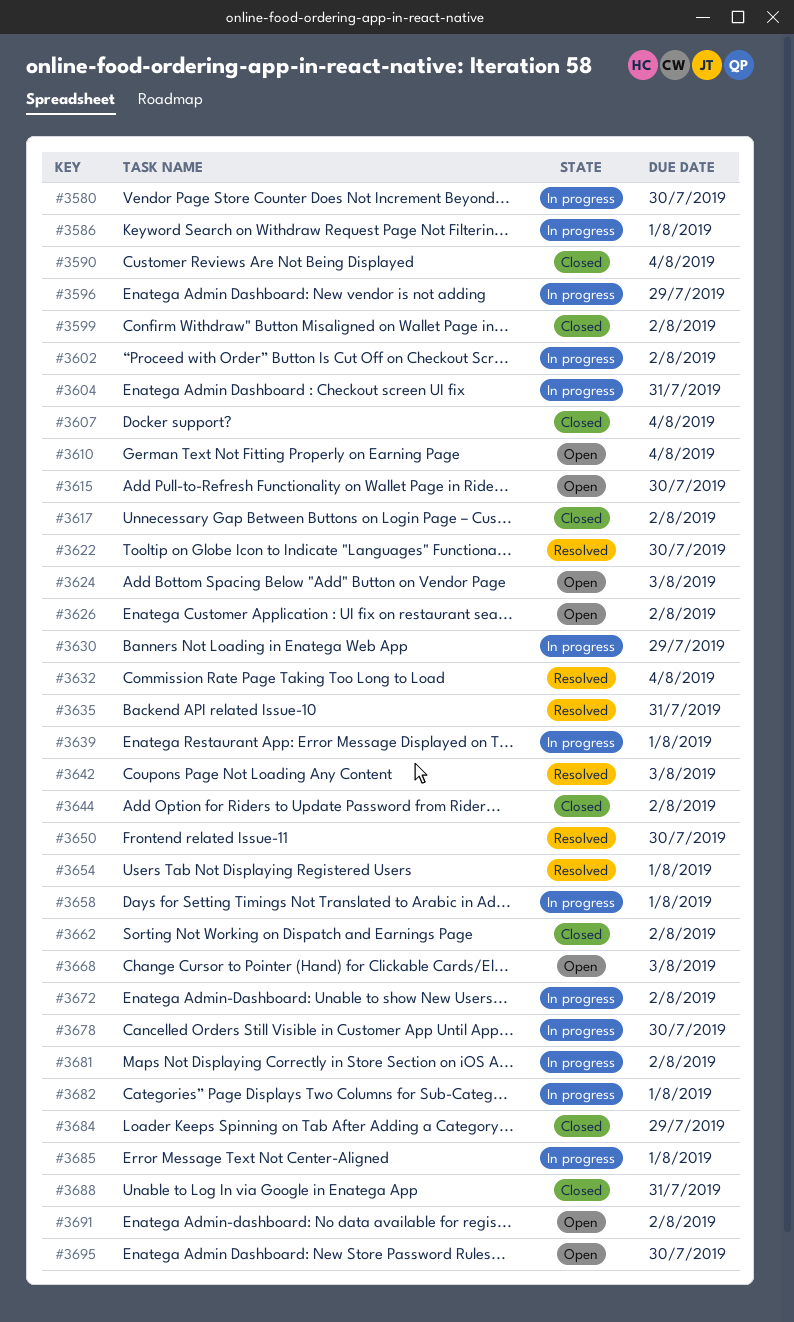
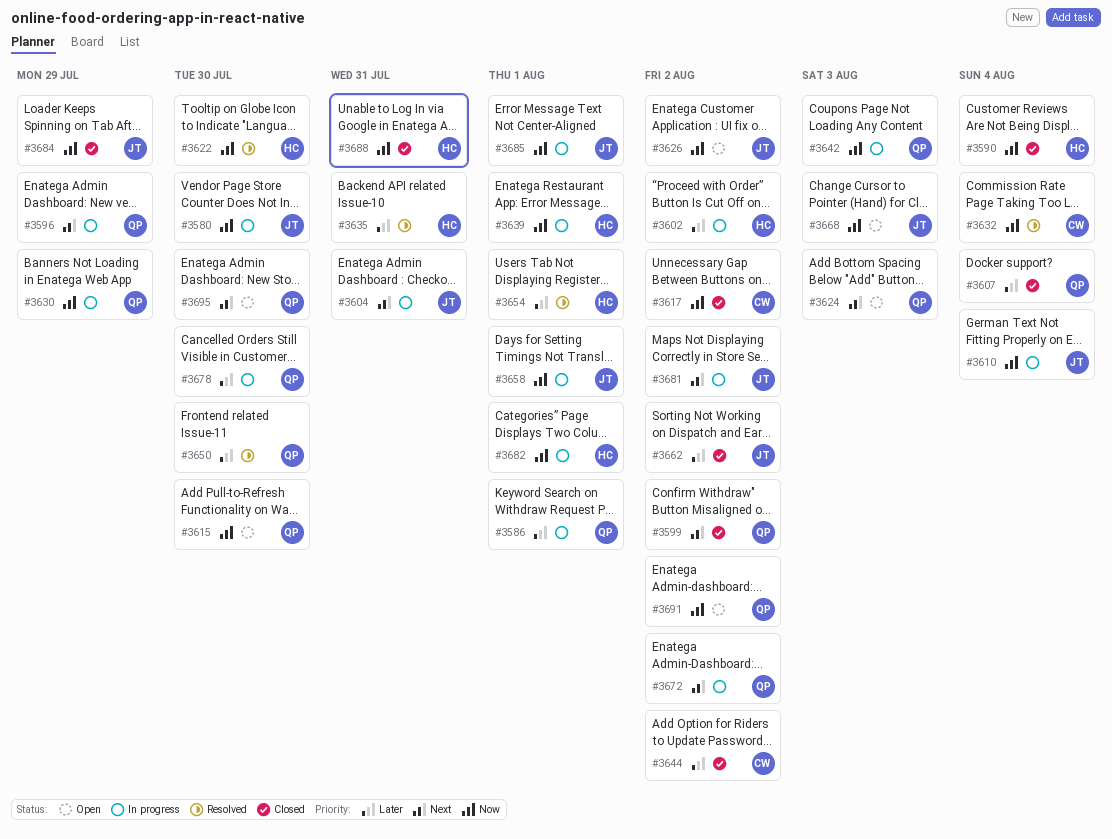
#3610, status: Open -> In progress
#3642, status: Resolved -> In progress

